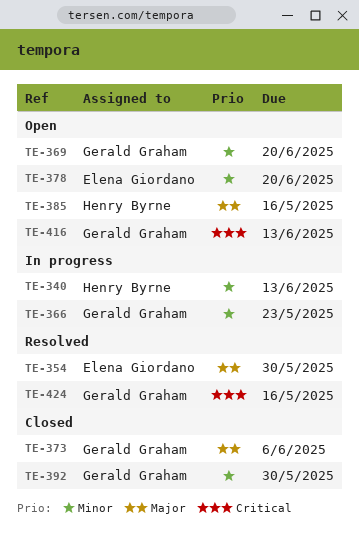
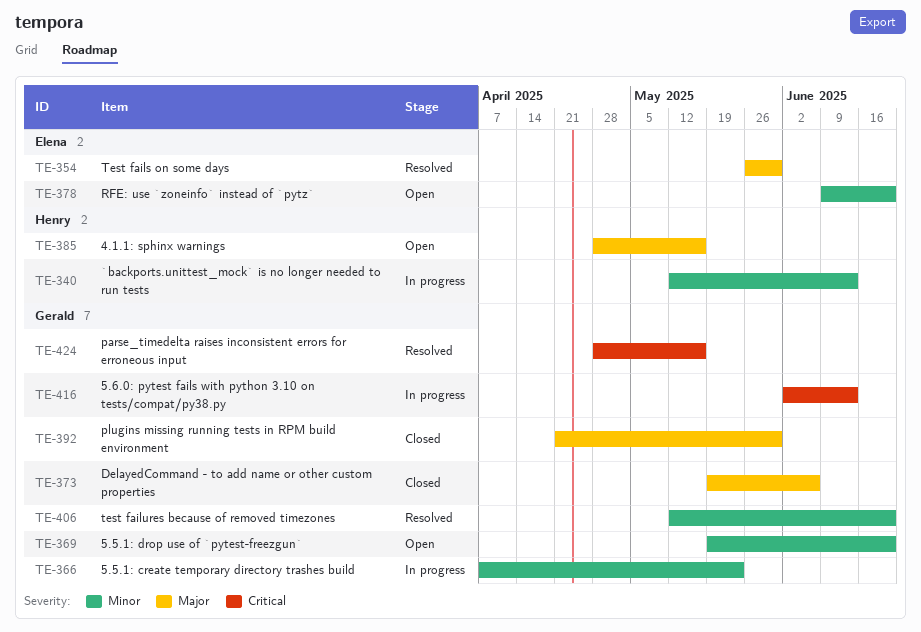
TE-392, priority: Minor -> Major
TE-406: none -> present
TE-416, status: Open -> In progress

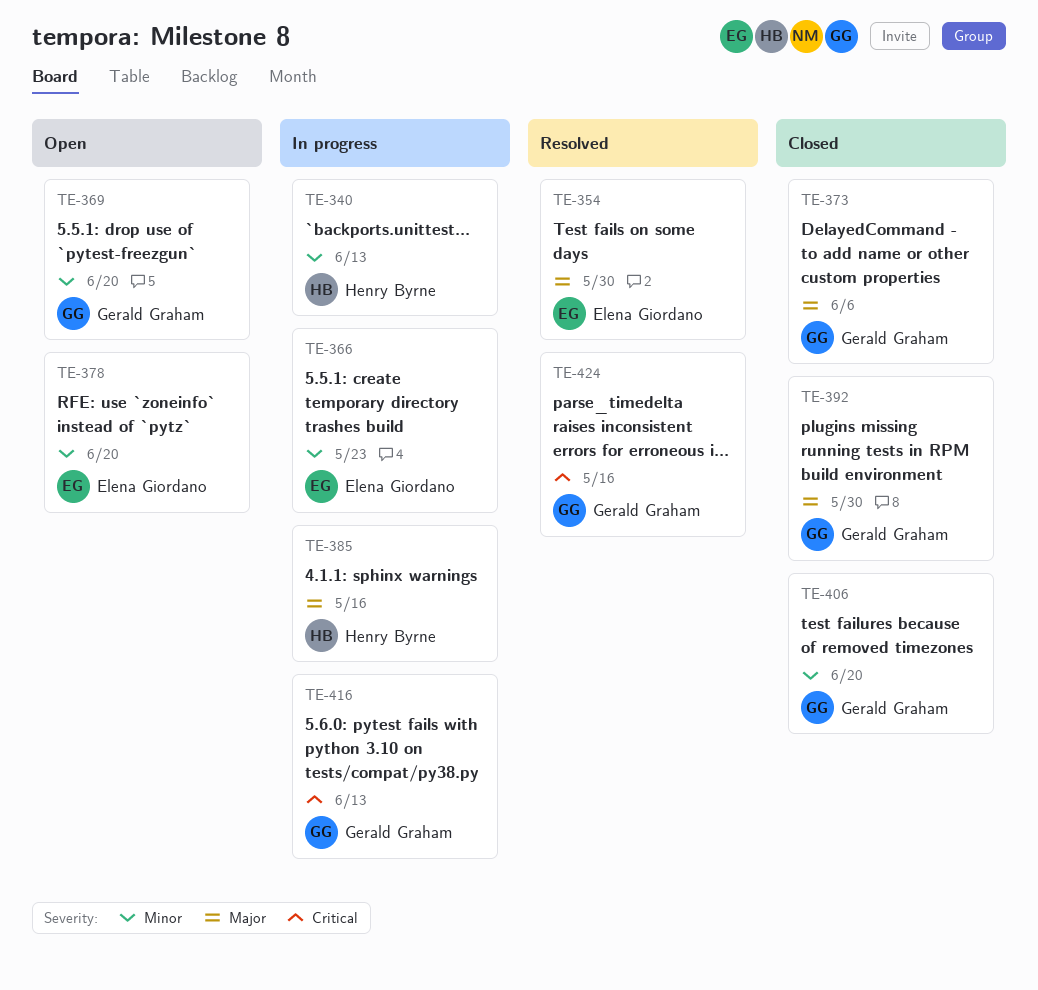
TE-366, owner: Gerald Graham -> Elena Giordano
TE-385, status: Open -> In progress
TE-406, status: Resolved -> Closed

